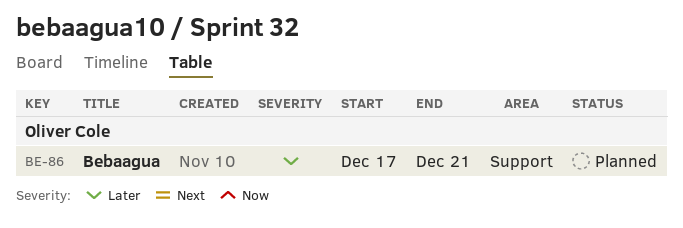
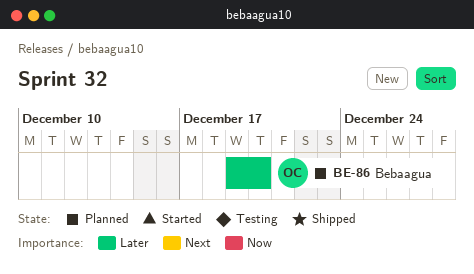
BE-86, start: Dec 17 -> Dec 19
BE-86, due: Dec 21 -> Dec 20

